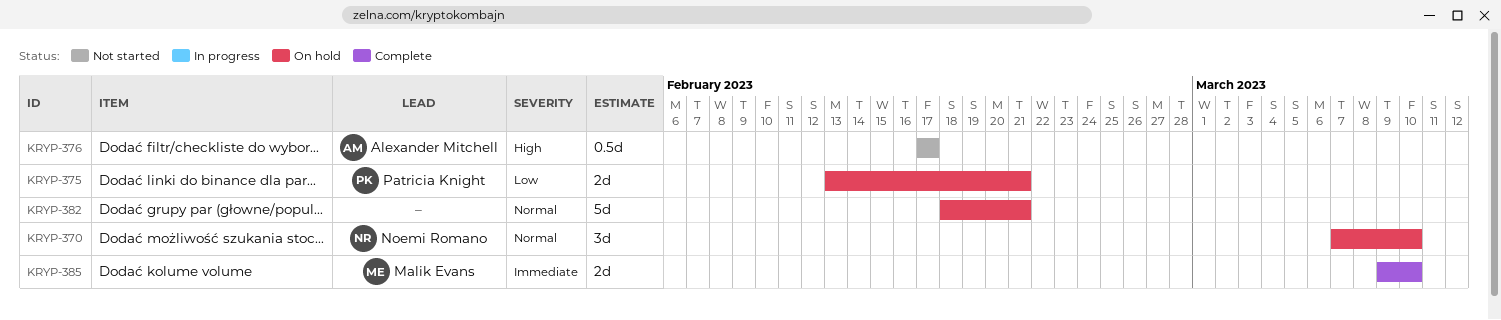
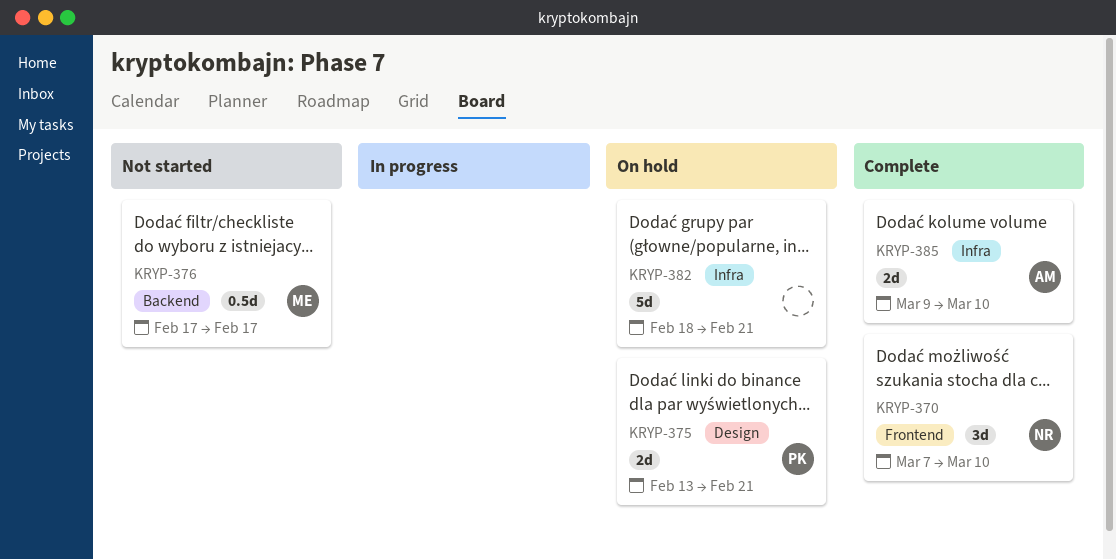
KRYP-370, status: On hold -> Complete
KRYP-376, owner: Alexander Mitchell -> Malik Evans
KRYP-385, owner: Malik Evans -> Alexander Mitchell

